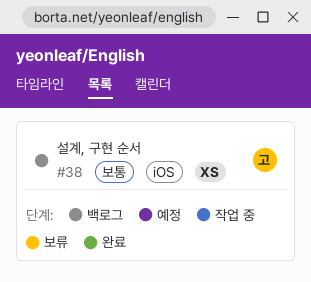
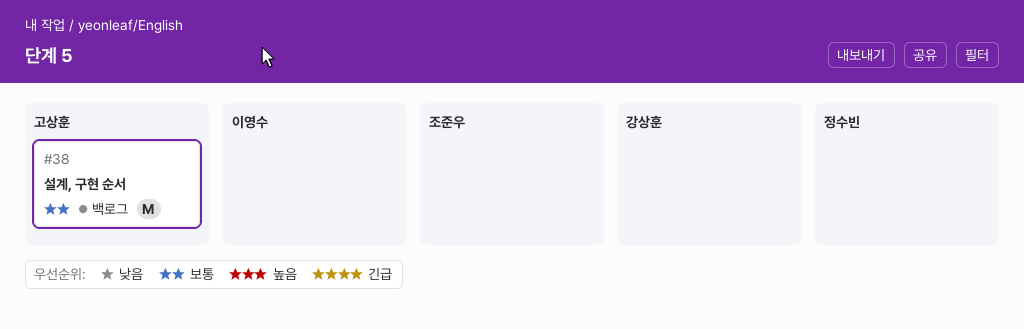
#38, estimate: XS -> M

